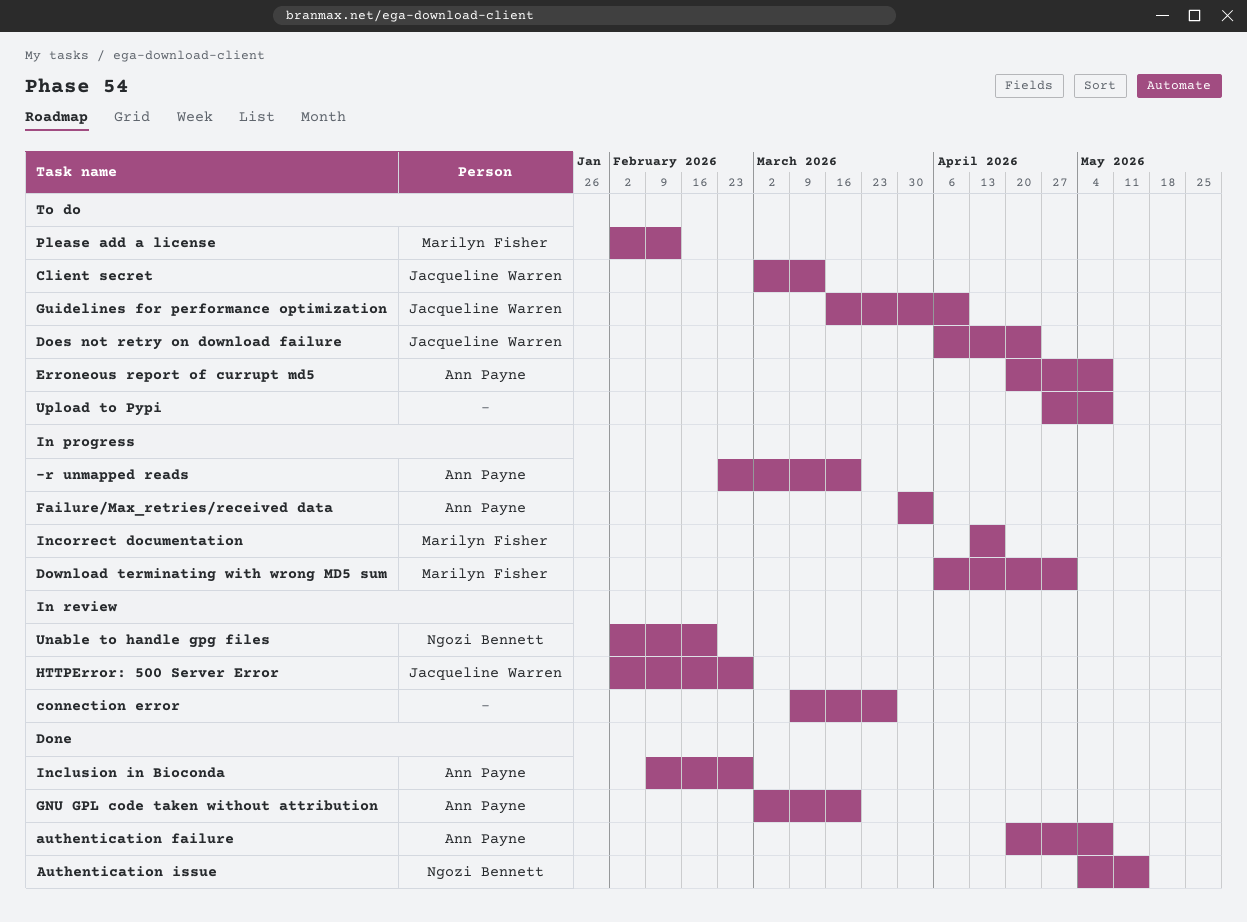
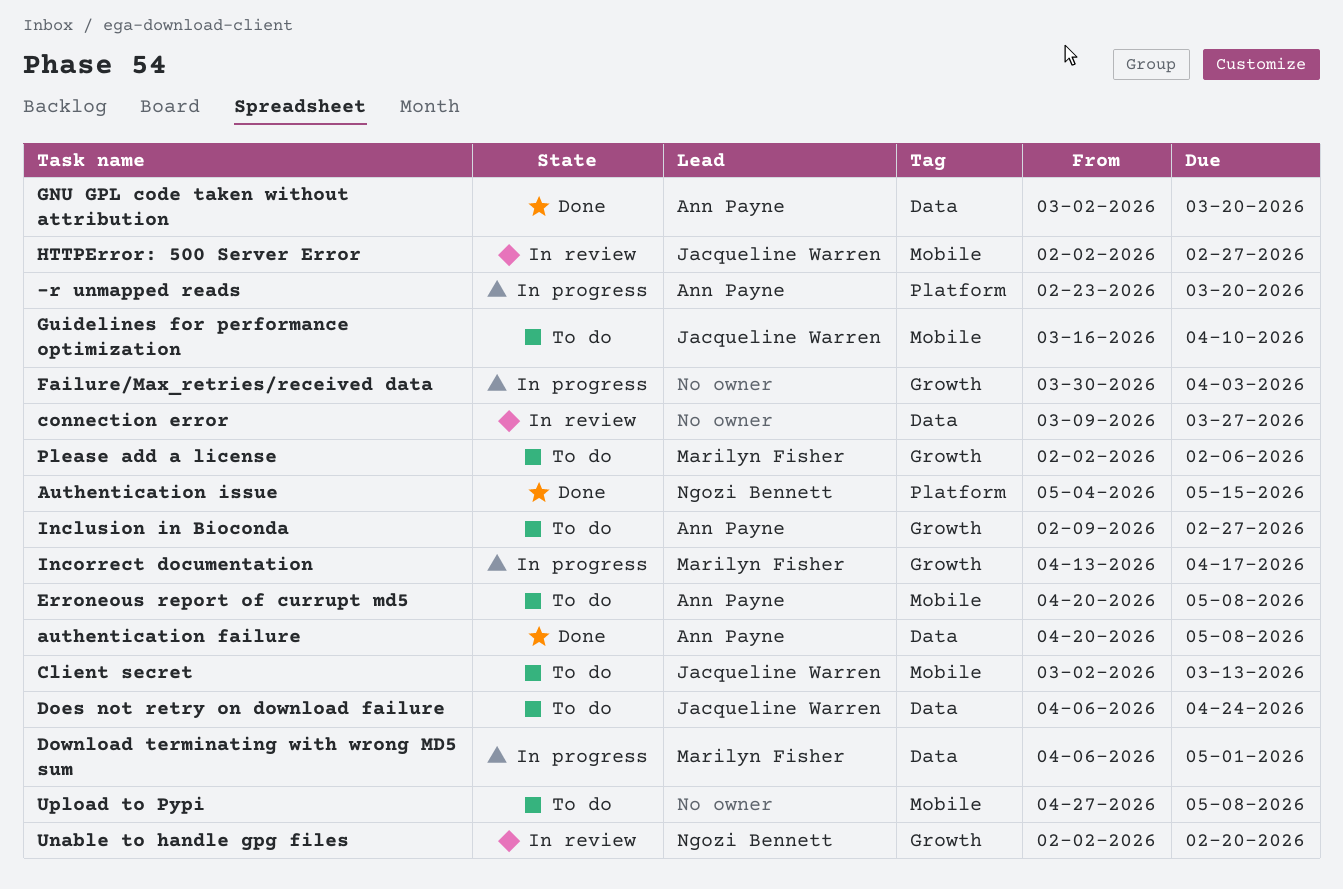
Failure/Max_retries/received data, owner: Ann Payne -> none
Inclusion in Bioconda, status: Done -> To do
Please add a license, due: Feb 13 -> Feb 6

